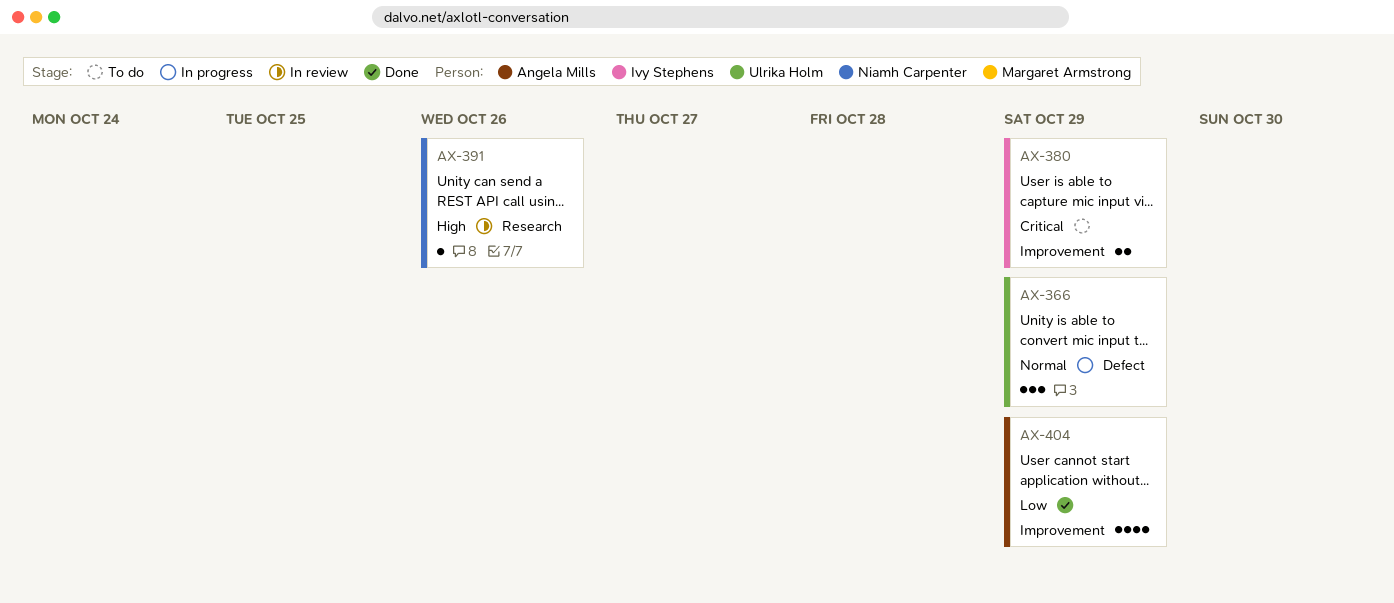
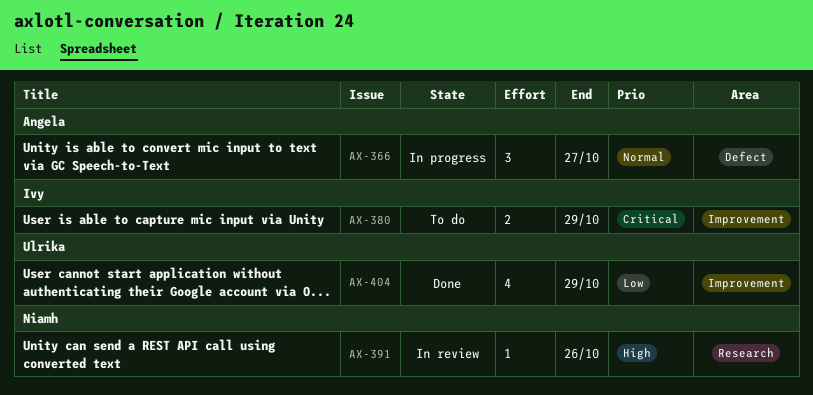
AX-366, owner: Ulrika Holm -> Angela Mills
AX-366, due: Oct 29 -> Oct 27
AX-404, owner: Angela Mills -> Ulrika Holm

